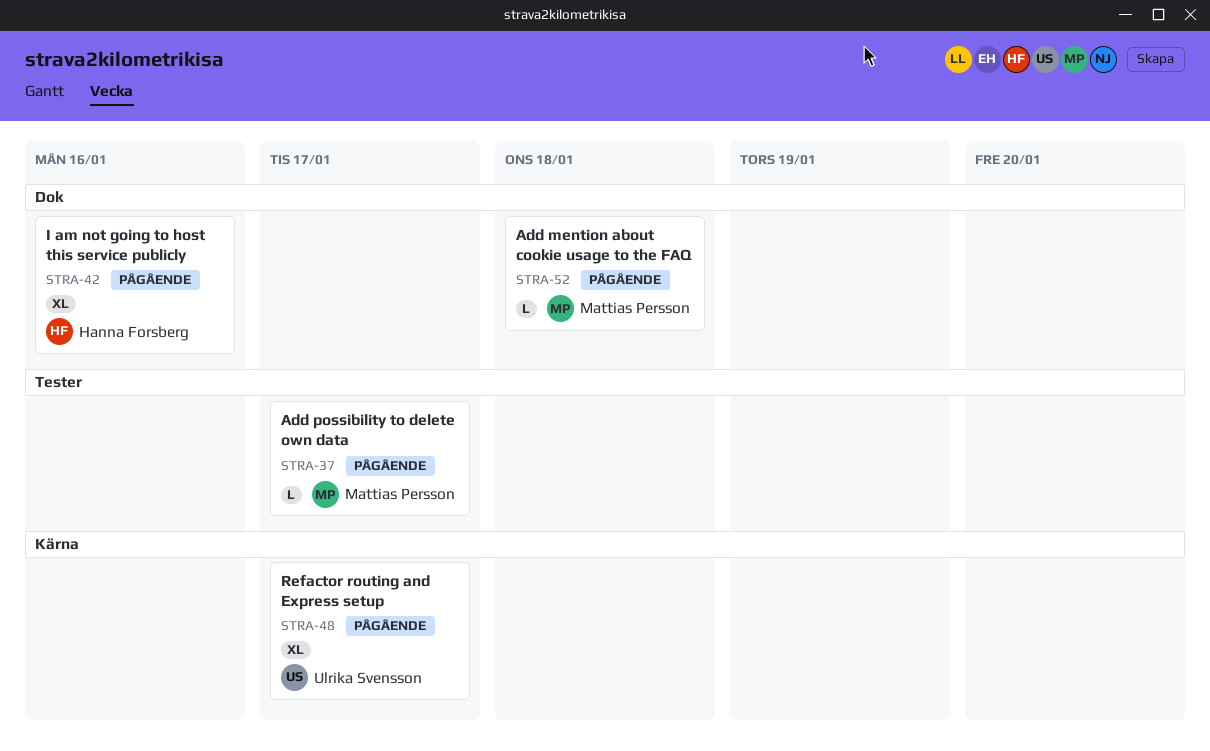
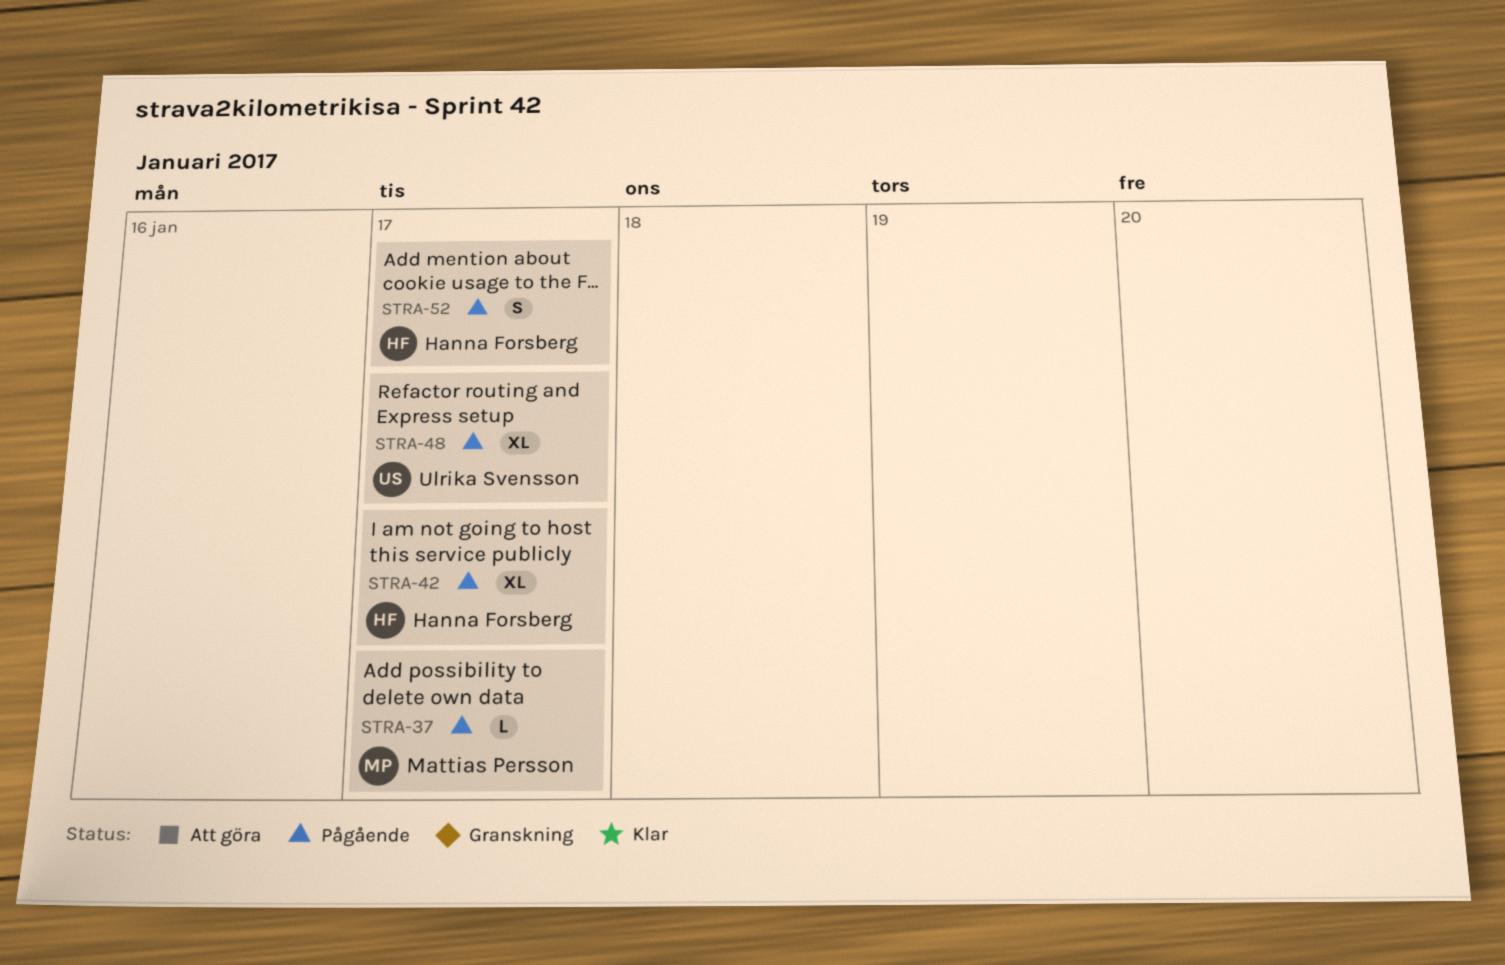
STRA-42, due: Jan 16 -> Jan 17
STRA-52, owner: Mattias Persson -> Hanna Forsberg
STRA-52, estimate: L -> S
STRA-52, due: Jan 18 -> Jan 17

